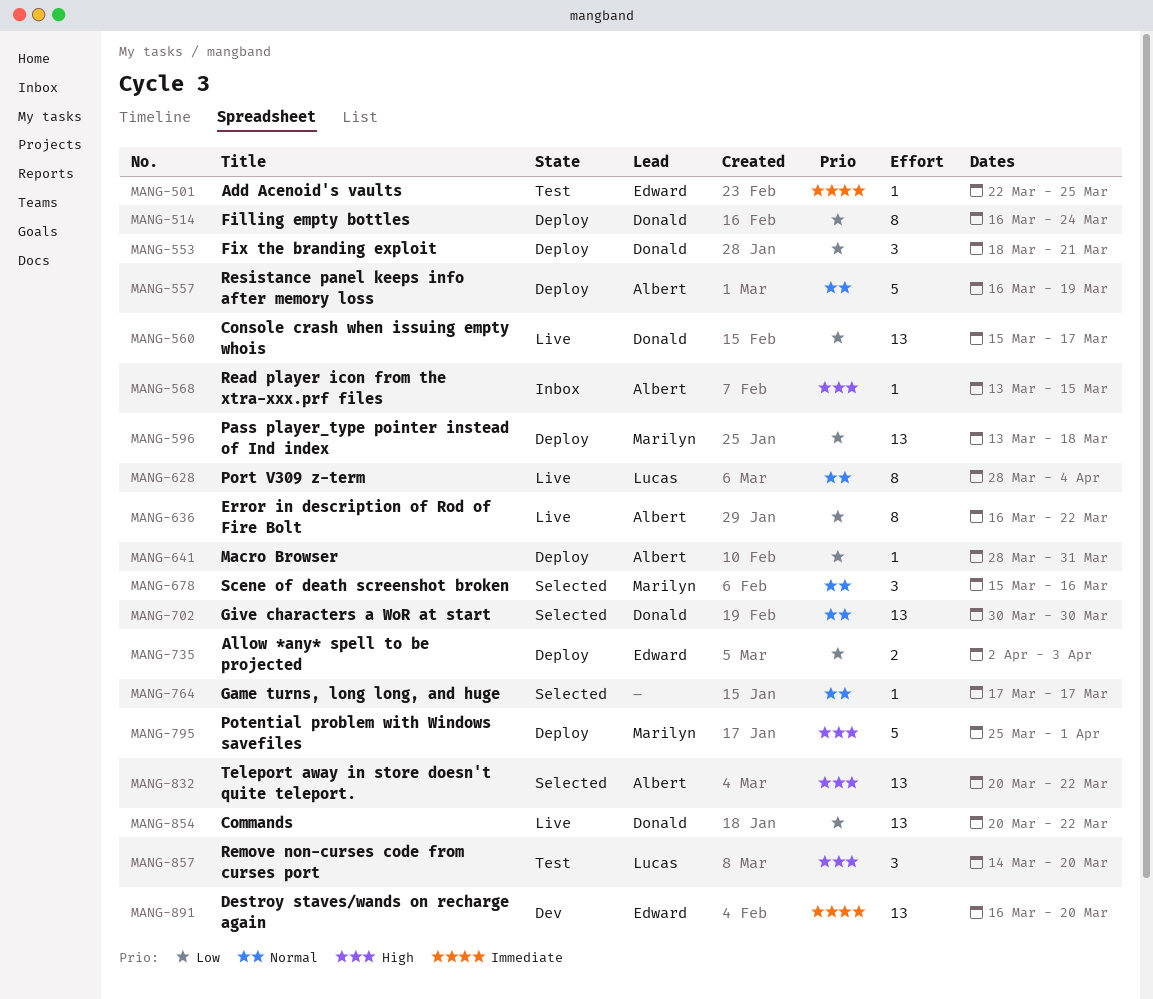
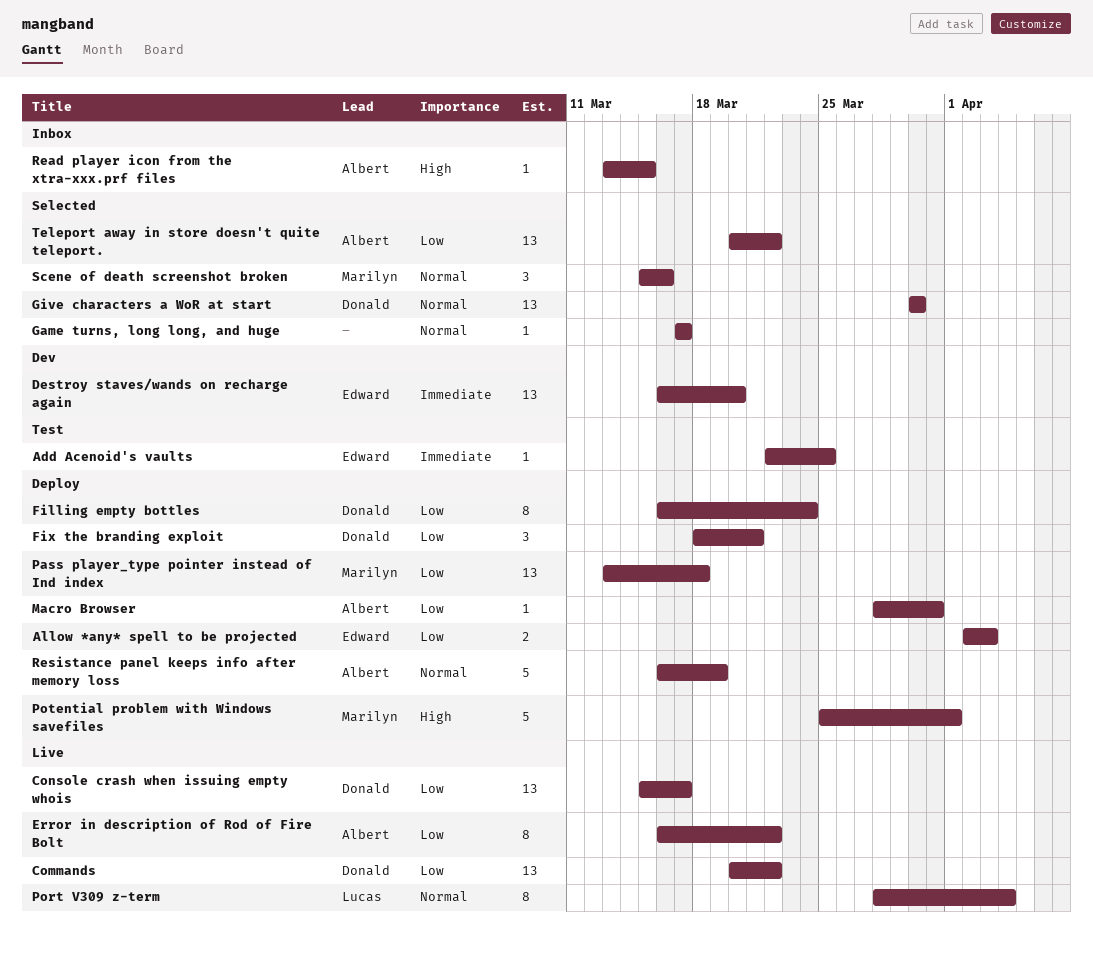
Remove non-curses code from curses port: present -> none
Teleport away in store doesn't quite teleport., priority: High -> Low

